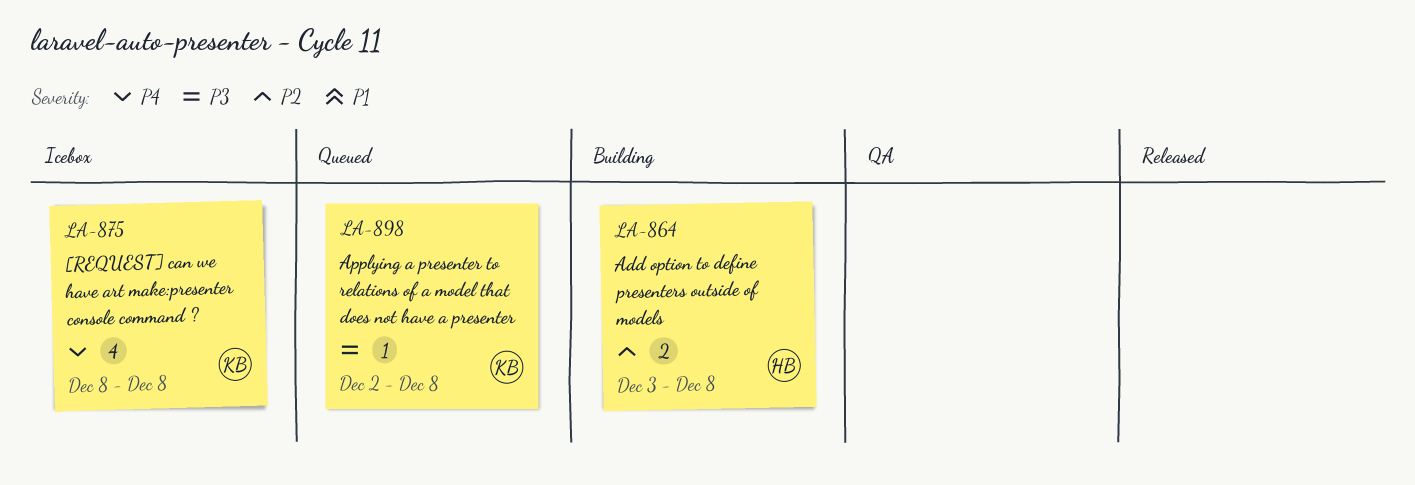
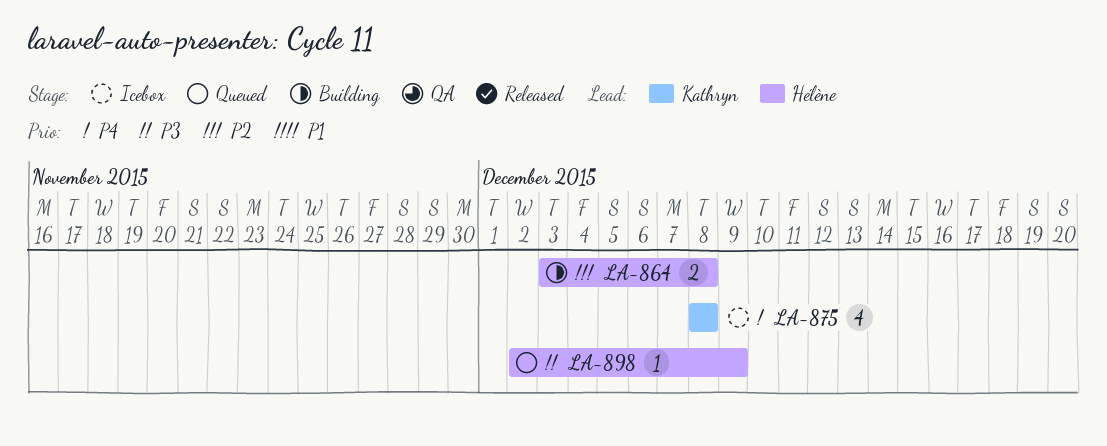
LA-898, owner: Kathryn -> Hélène
LA-898, due: Dec 8 -> Dec 9

